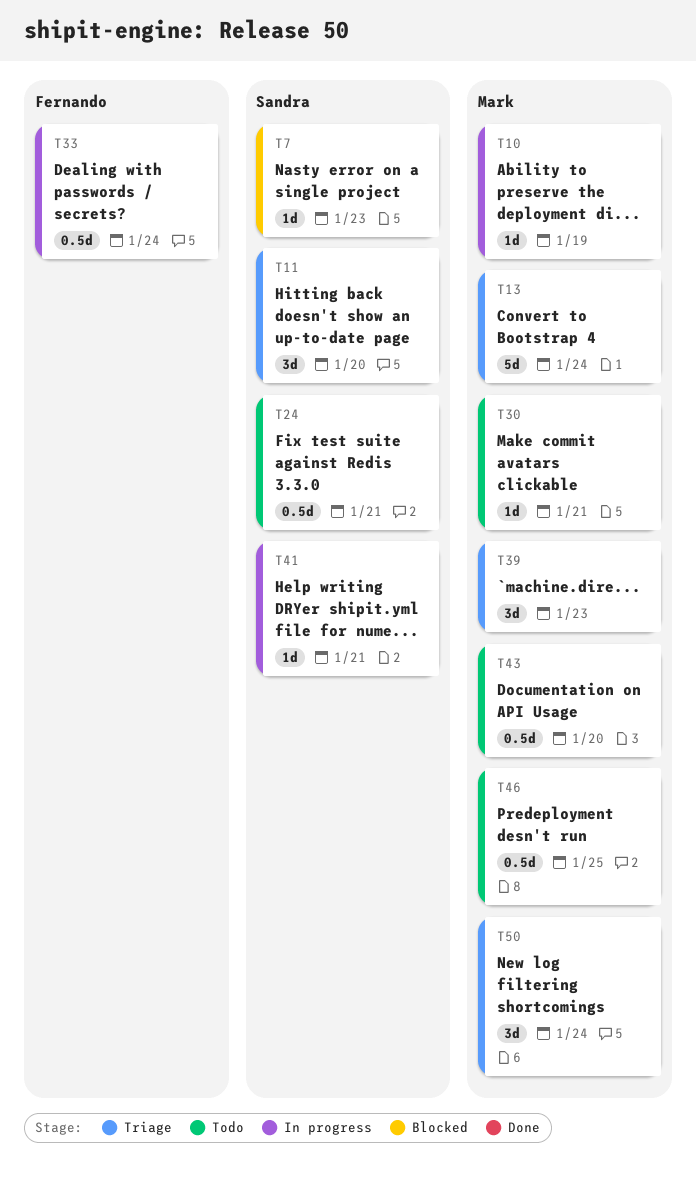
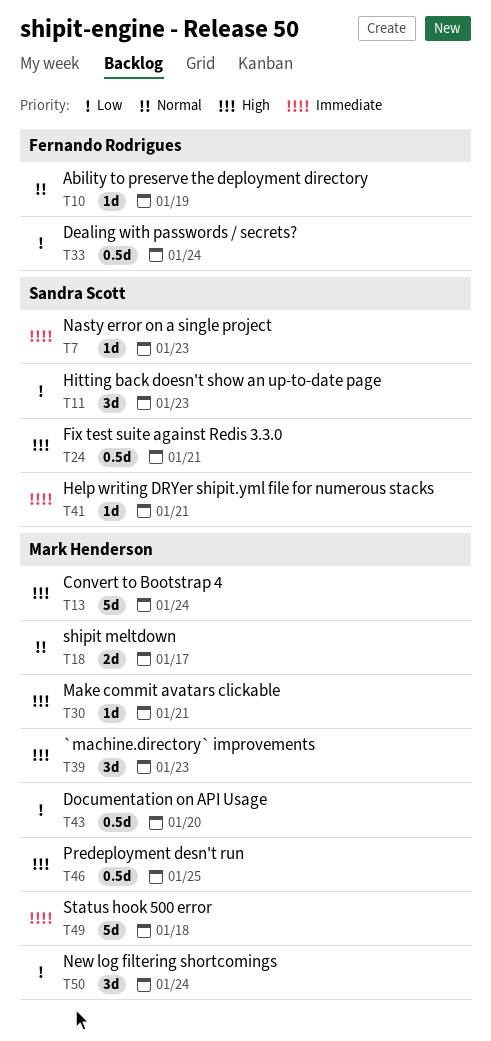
T10, owner: Mark Henderson -> Fernando Rodrigues
T11, due: Jan 20 -> Jan 23
T18: none -> present
T49: none -> present

